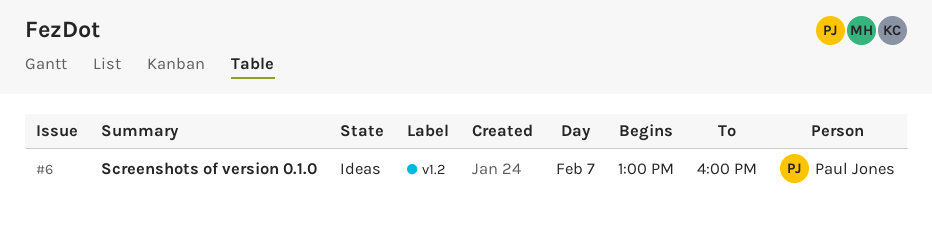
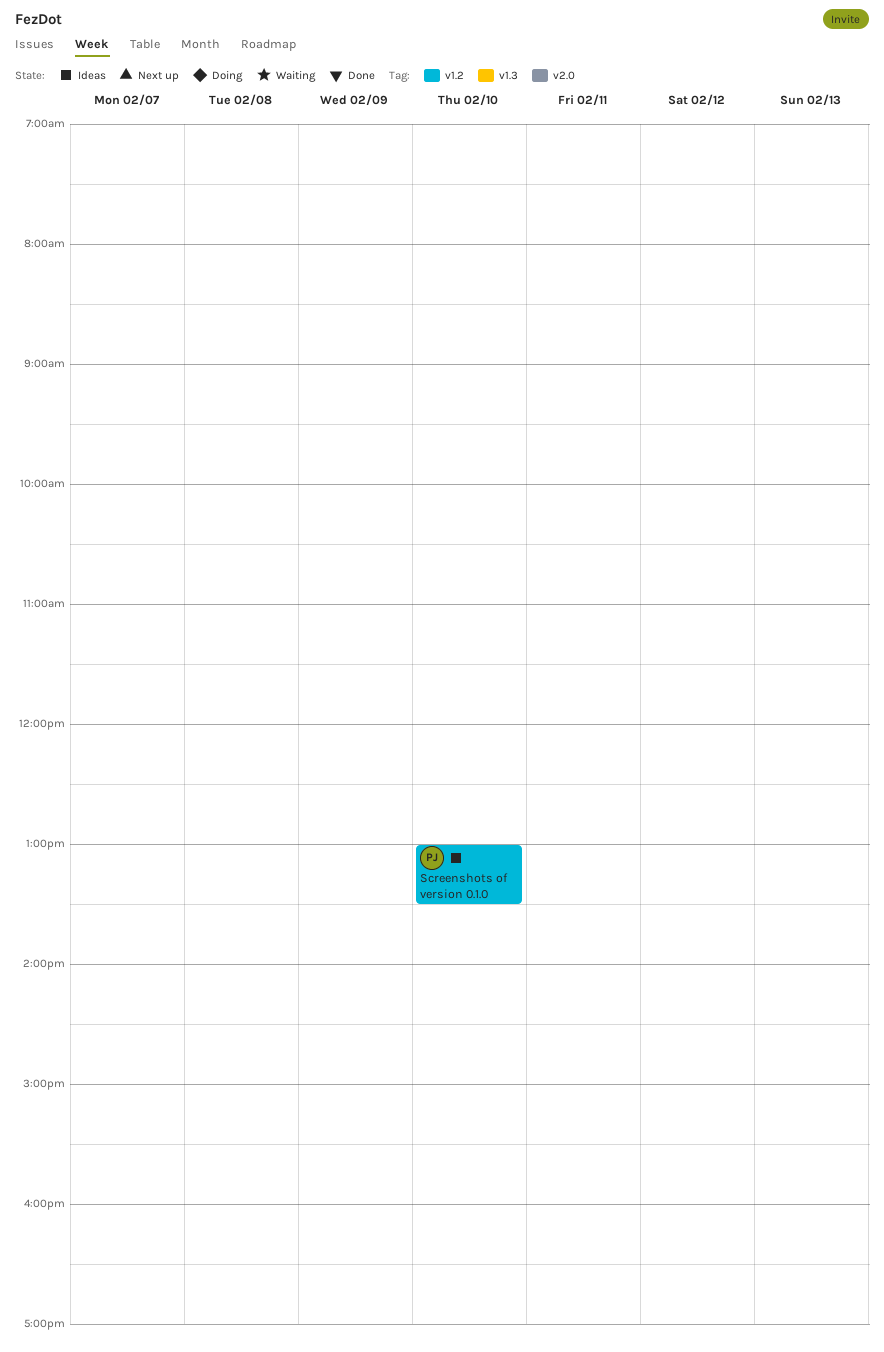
Screenshots of version 0.1.0, day: Feb 7 -> Feb 10
Screenshots of version 0.1.0, ends: 16:00 -> 13:30

